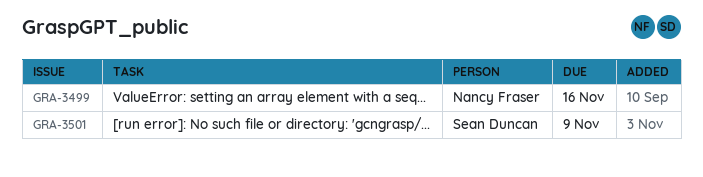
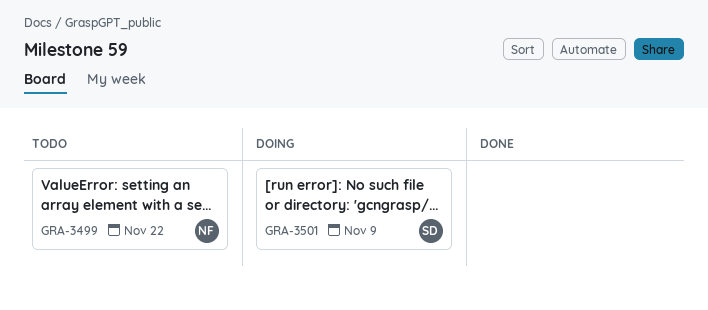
GRA-3499, due: Nov 16 -> Nov 22

